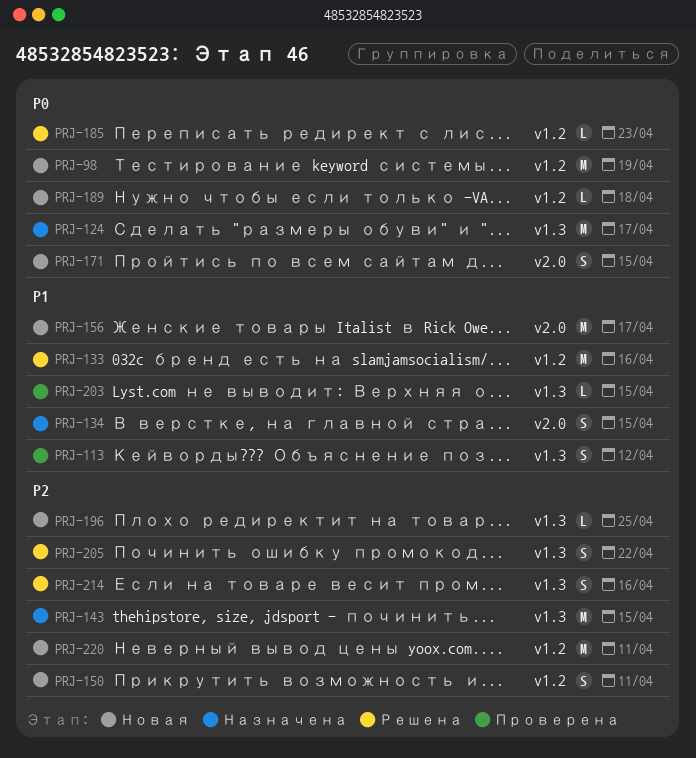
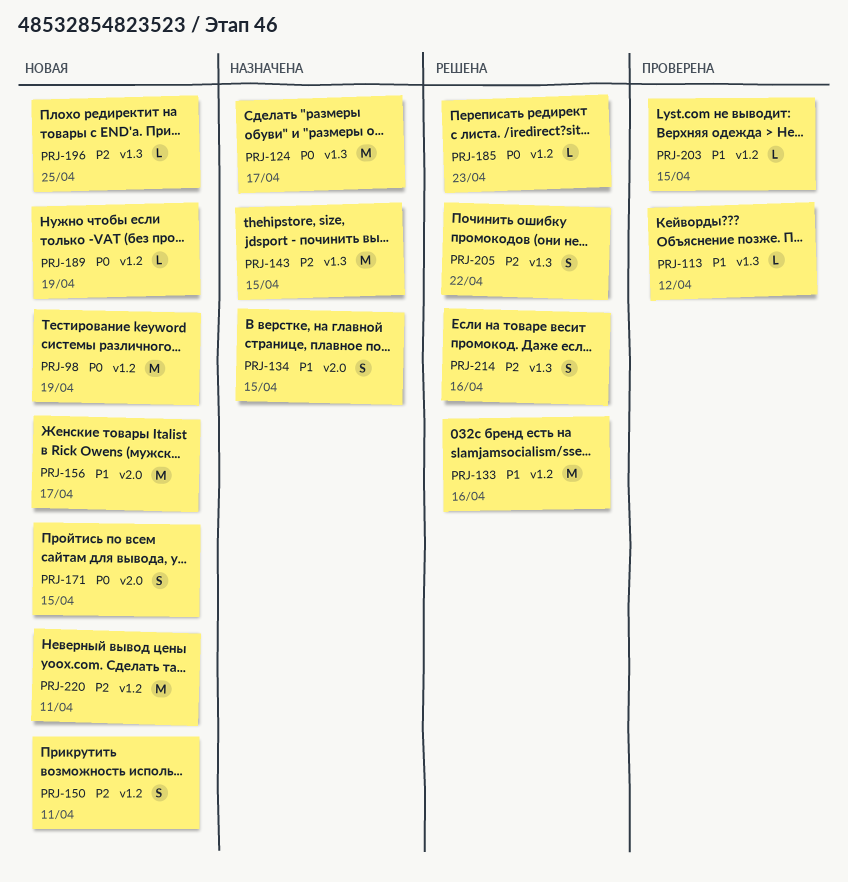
PRJ-113, estimate: S -> L
PRJ-189, due: Apr 18 -> Apr 19
PRJ-203, label: v1.3 -> v1.2

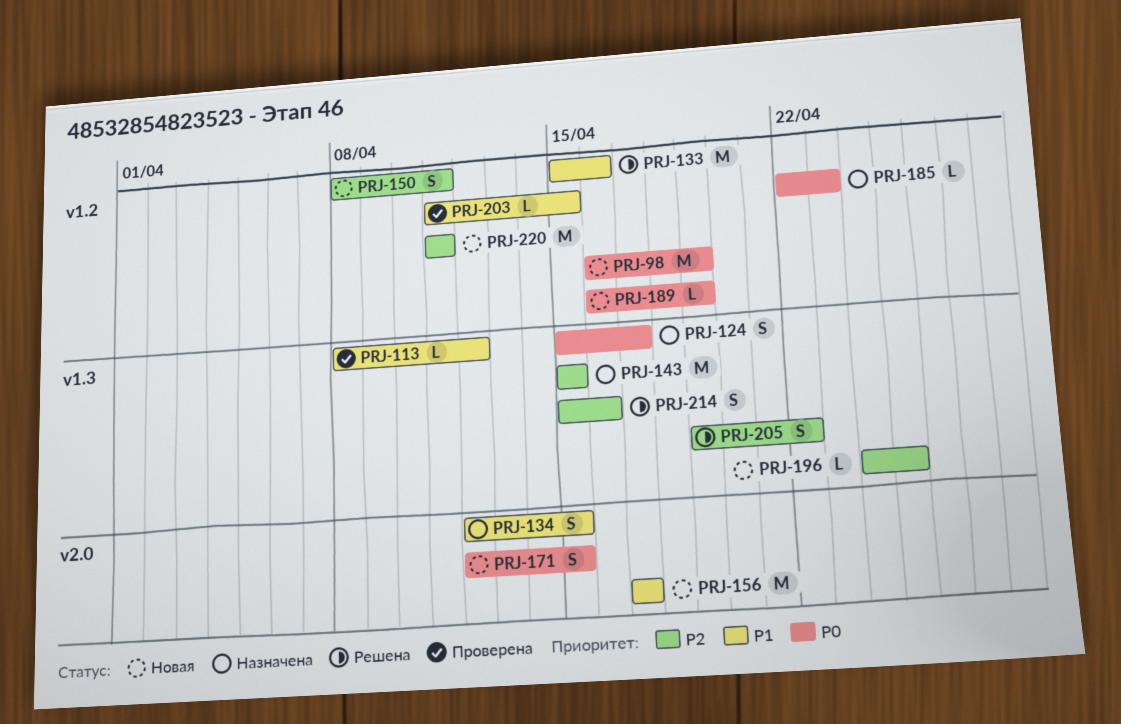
PRJ-124, estimate: M -> S
PRJ-185, status: Решена -> Назначена

